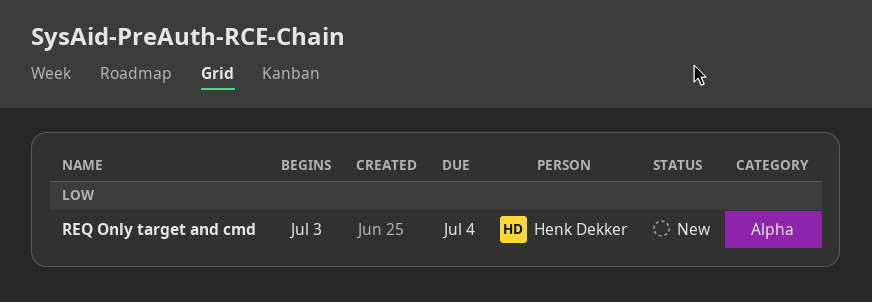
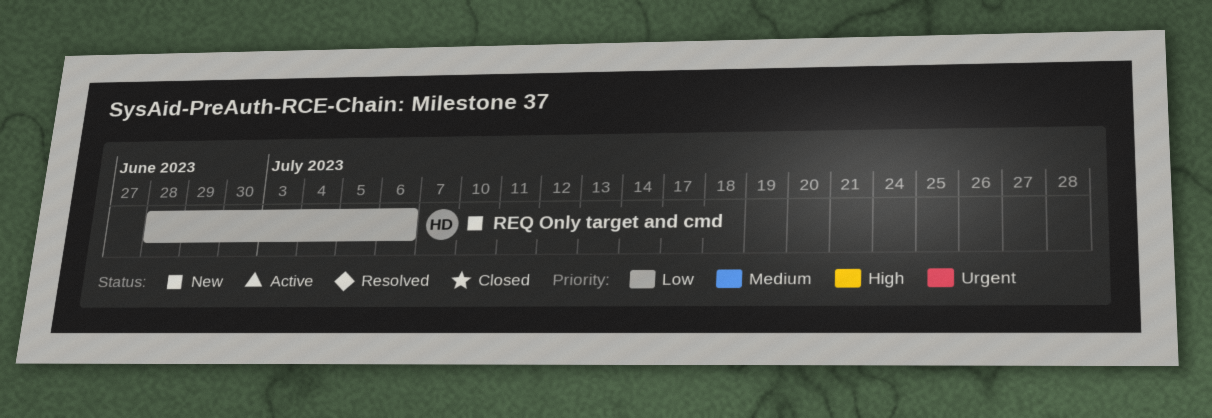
REQ Only target and cmd, start: Jul 3 -> Jun 28
REQ Only target and cmd, due: Jul 4 -> Jul 6

